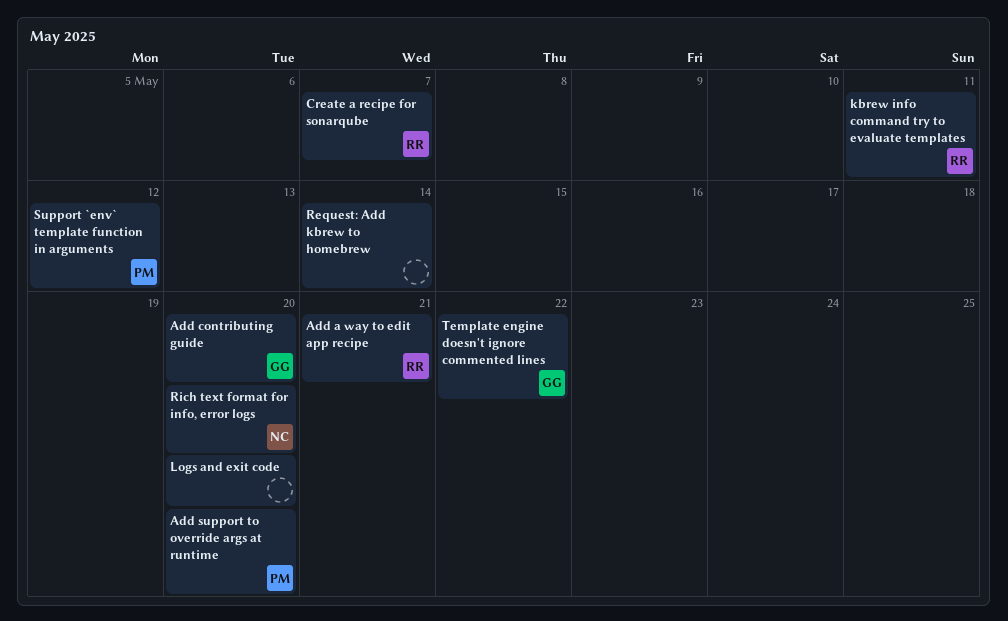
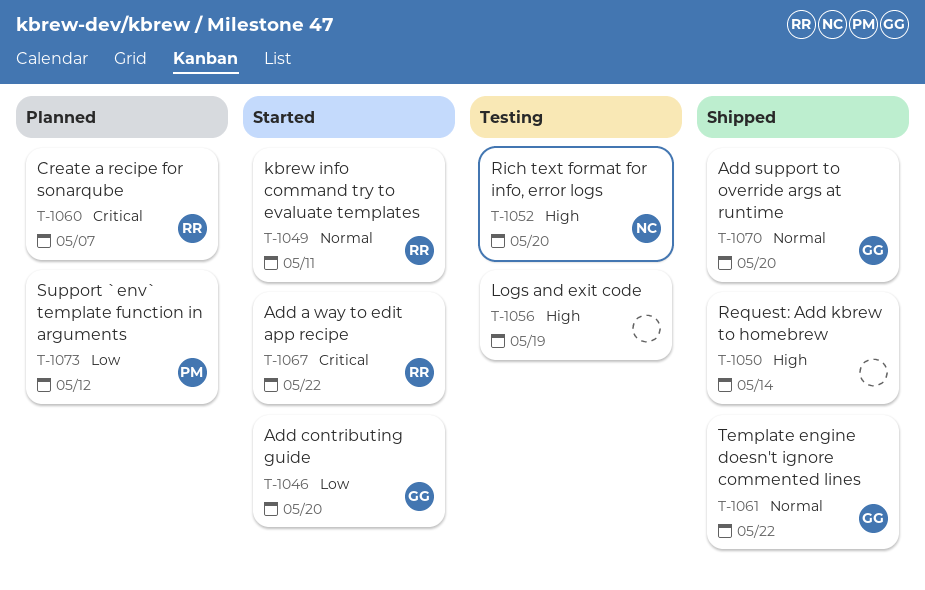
Add a way to edit app recipe, due: May 21 -> May 22
Add support to override args at runtime, owner: PM -> GG
Logs and exit code, due: May 20 -> May 19

